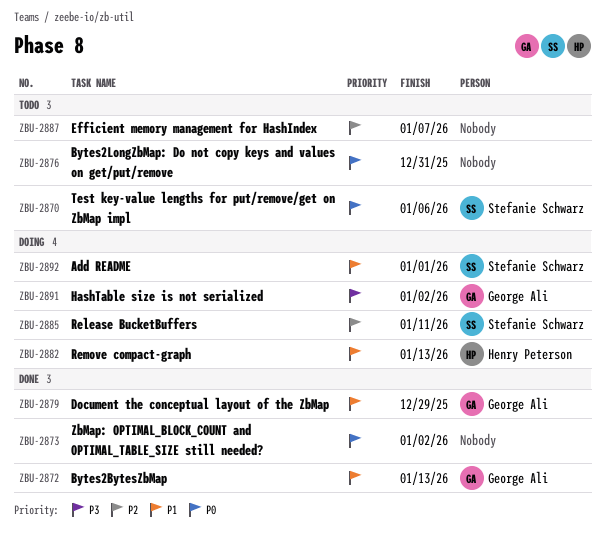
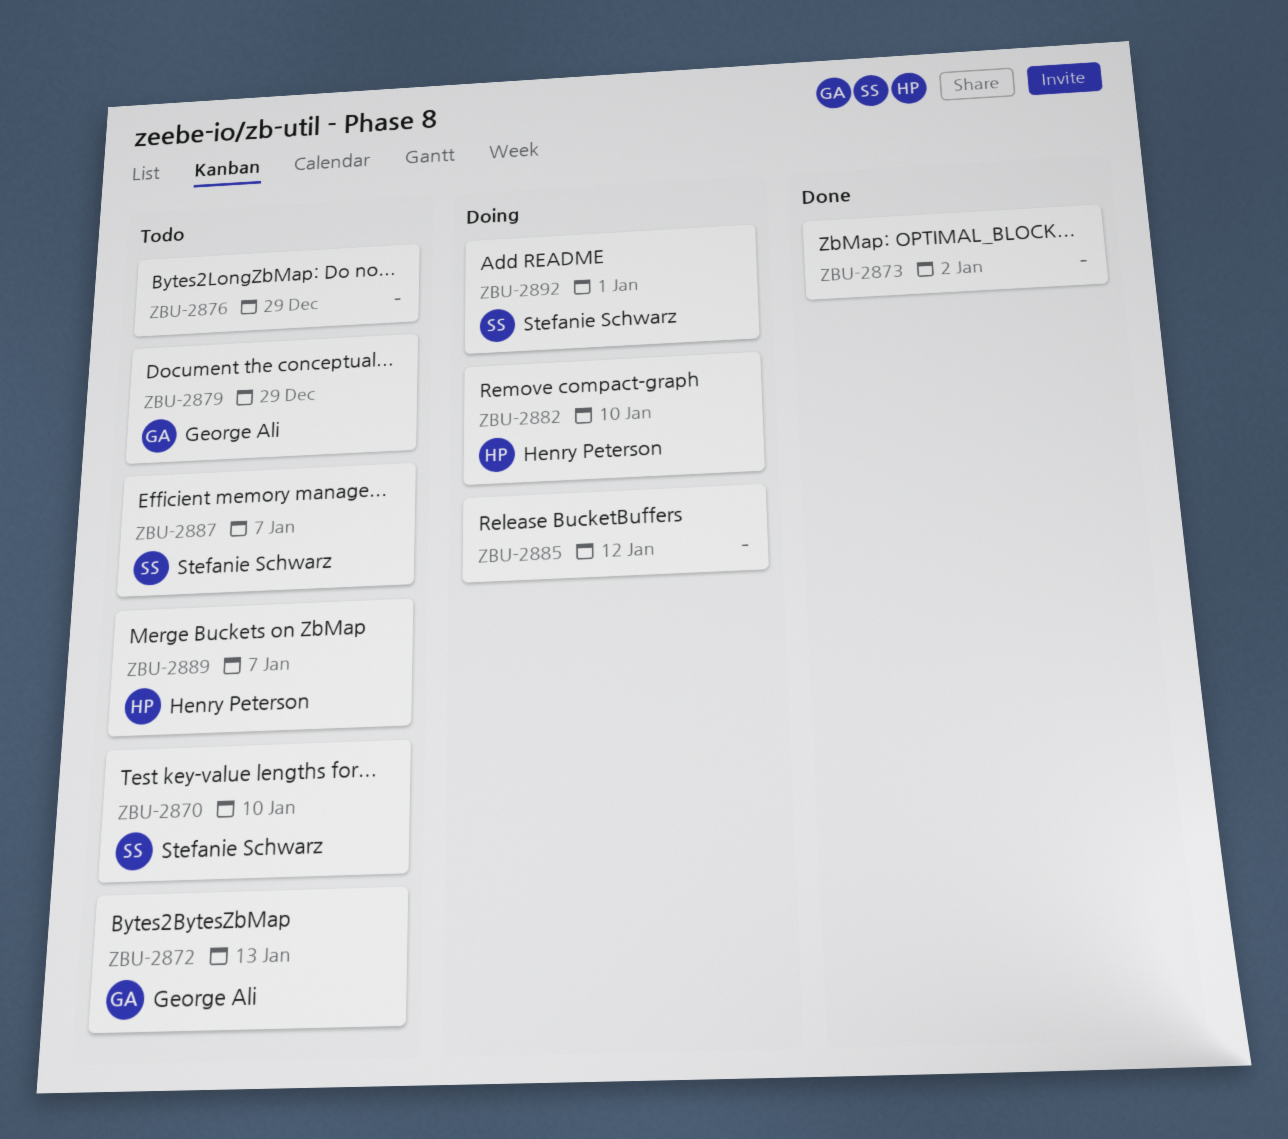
ZBU-2870, due: Jan 6 -> Jan 10
ZBU-2872, status: Done -> Todo
ZBU-2876, due: Dec 31 -> Dec 29
ZBU-2879, status: Done -> Todo
ZBU-2882, due: Jan 13 -> Jan 10
ZBU-2885, owner: Stefanie Schwarz -> none
ZBU-2885, due: Jan 11 -> Jan 12
ZBU-2887, owner: none -> Stefanie Schwarz
ZBU-2889: none -> present
ZBU-2891: present -> none

